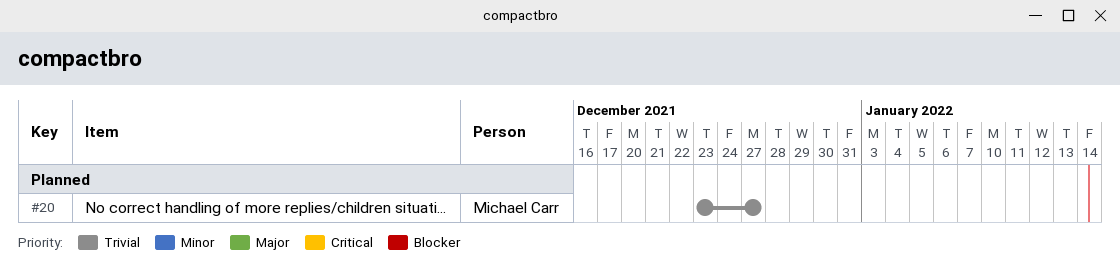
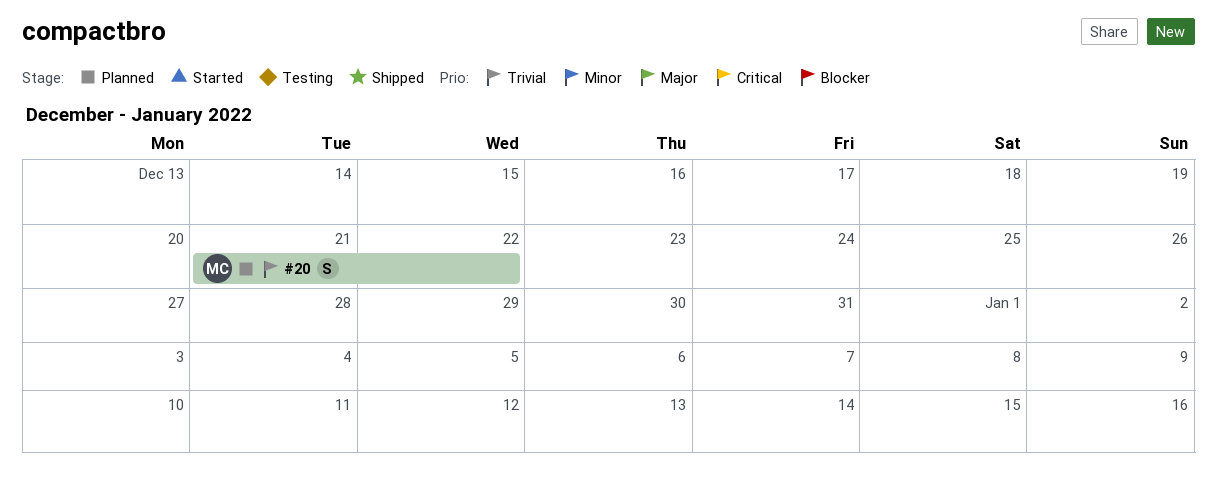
#20, start: Dec 23 -> Dec 21
#20, due: Dec 27 -> Dec 22

